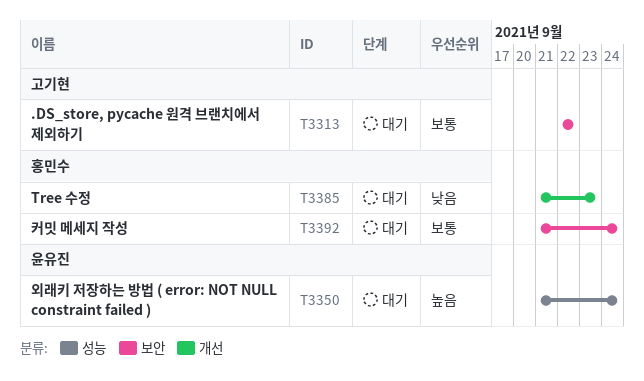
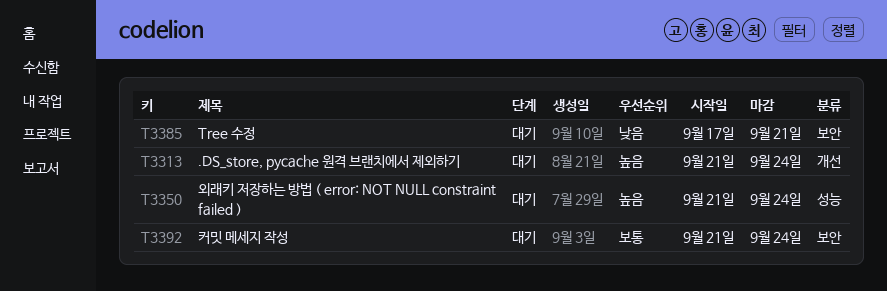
T3313, priority: 보통 -> 높음
T3313, label: 보안 -> 개선
T3313, start: Sep 22 -> Sep 21
T3313, due: Sep 22 -> Sep 24
T3385, label: 개선 -> 보안
T3385, start: Sep 21 -> Sep 17
T3385, due: Sep 23 -> Sep 21

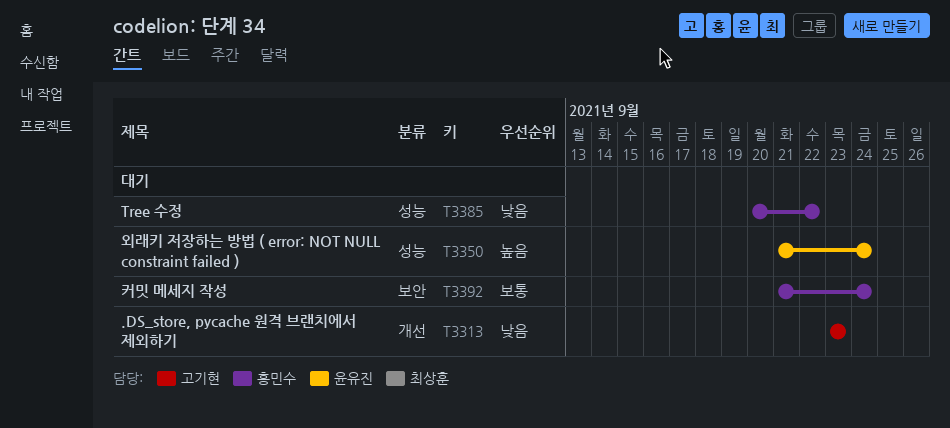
T3313, priority: 높음 -> 낮음
T3313, start: Sep 21 -> Sep 23
T3313, due: Sep 24 -> Sep 23
T3385, label: 보안 -> 성능
T3385, start: Sep 17 -> Sep 20
T3385, due: Sep 21 -> Sep 22

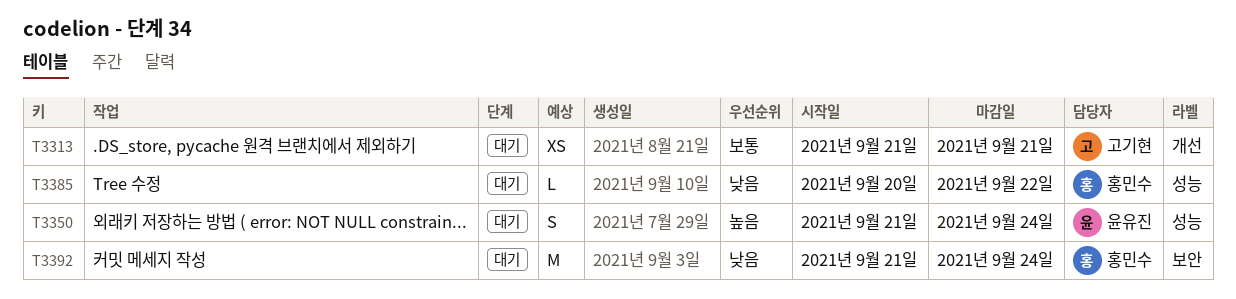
T3313, priority: 낮음 -> 보통
T3313, start: Sep 23 -> Sep 21
T3313, due: Sep 23 -> Sep 21
T3392, priority: 보통 -> 낮음

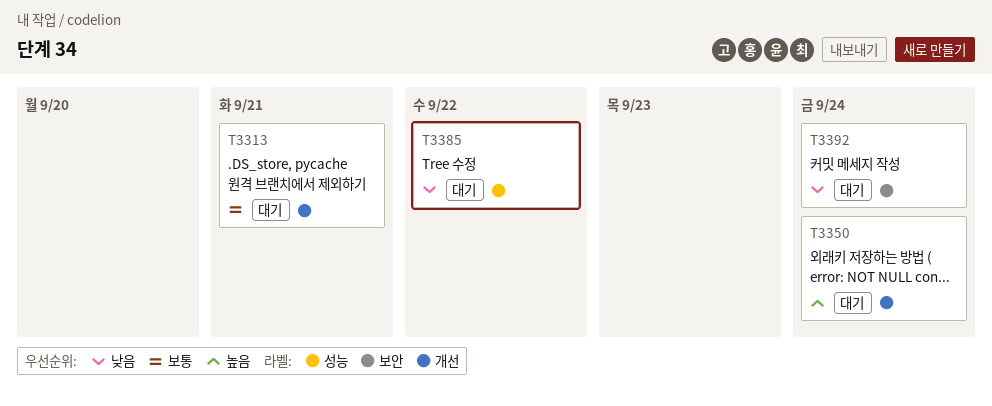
T3350, label: 성능 -> 개선

